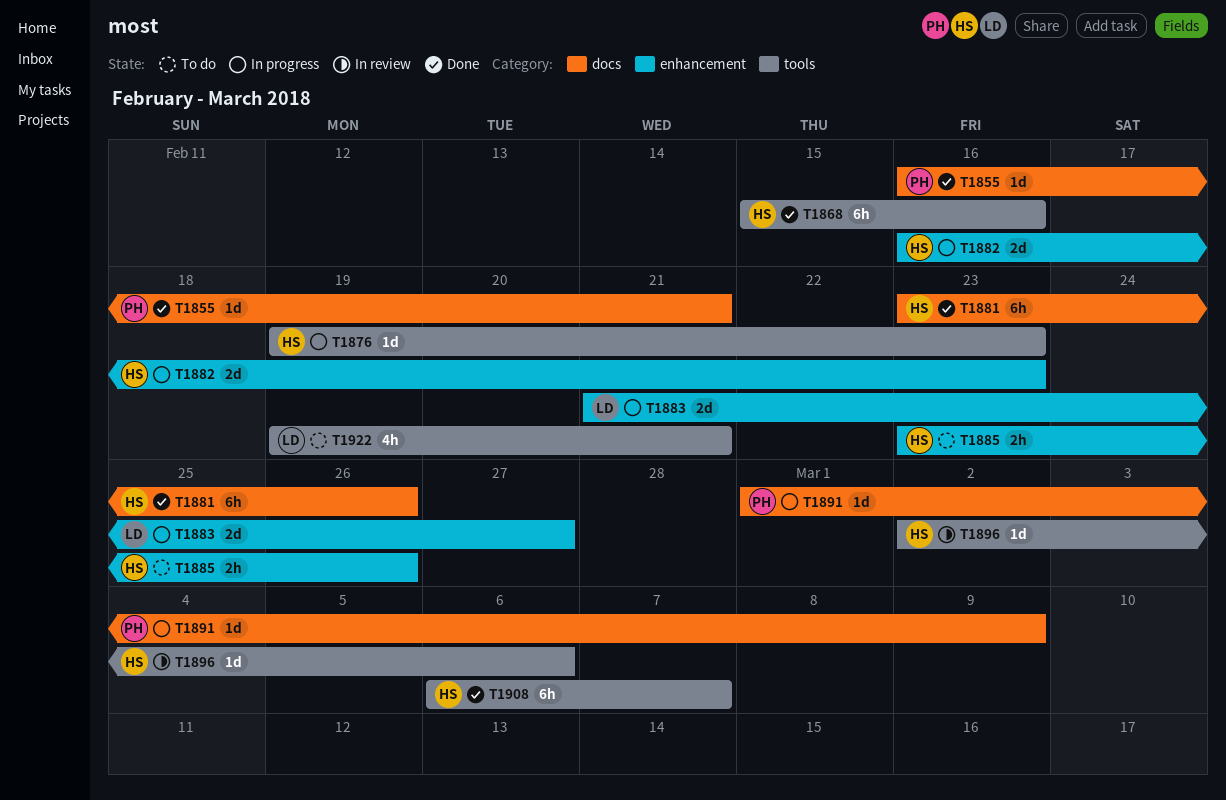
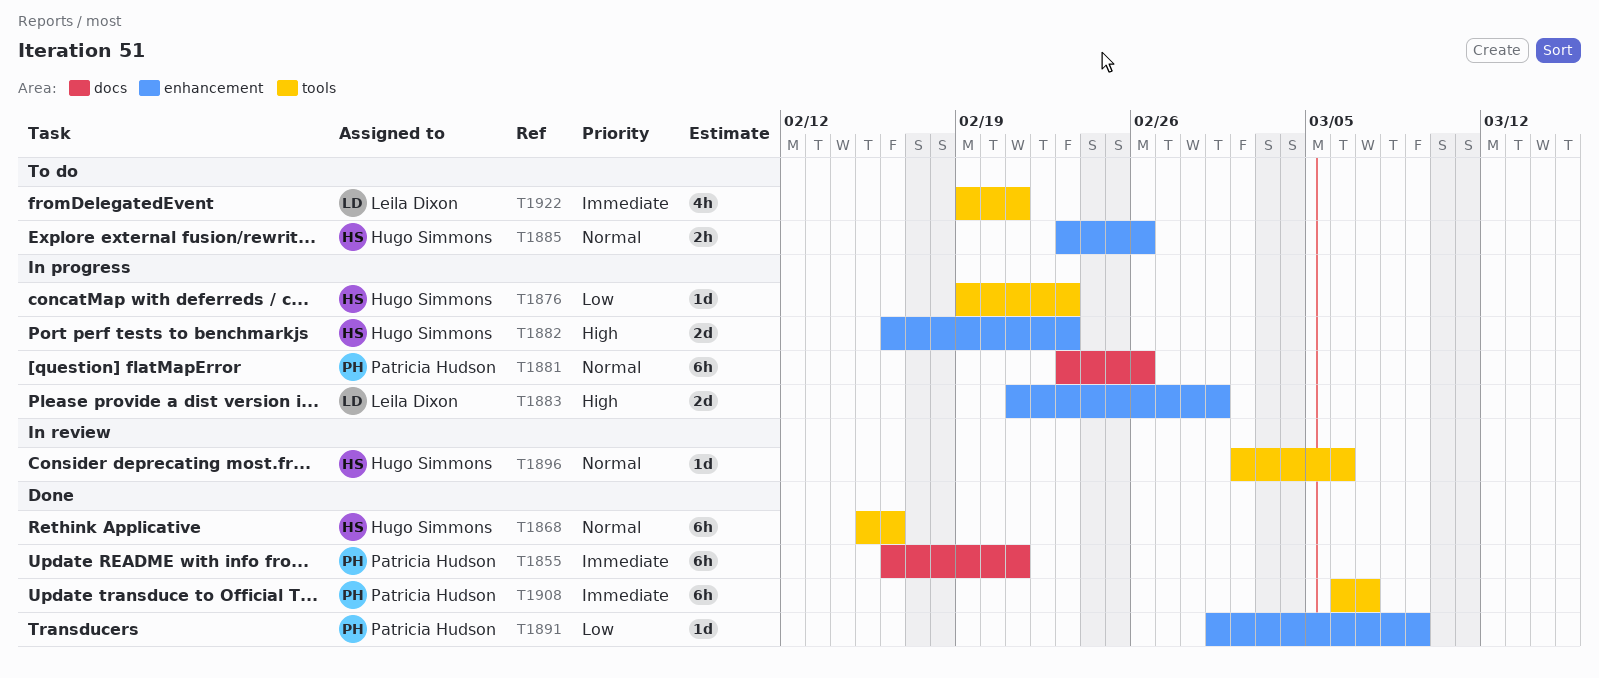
T1855, estimate: 1d -> 6h
T1881, status: Done -> In progress
T1881, owner: Hugo Simmons -> Patricia Hudson
T1883, due: Feb 27 -> Mar 1
T1891, status: In progress -> Done
T1891, label: docs -> enhancement
T1908, owner: Hugo Simmons -> Patricia Hudson

